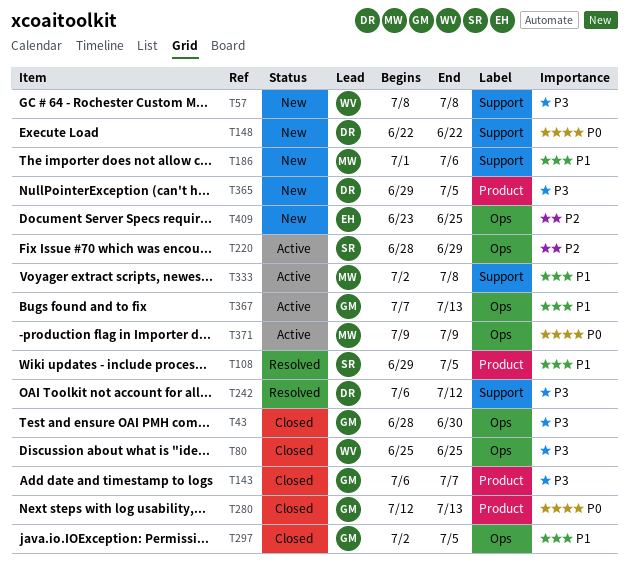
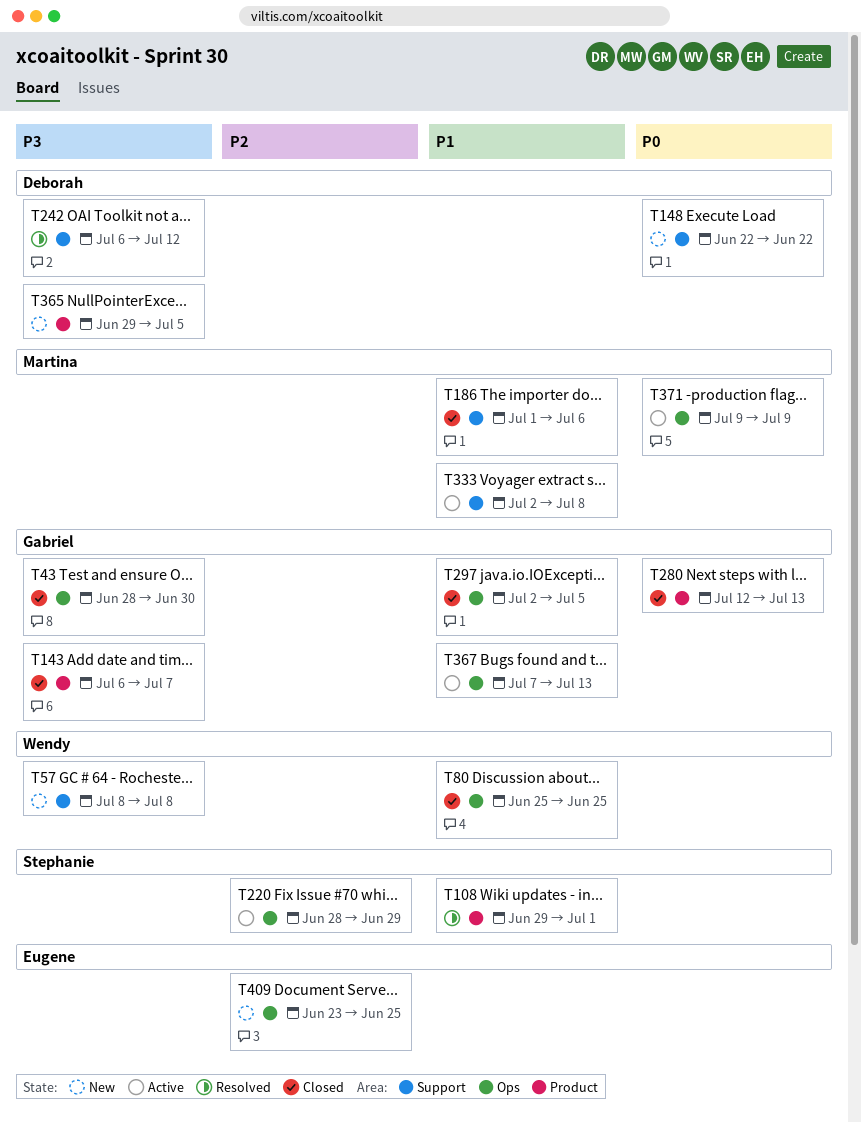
T80, priority: P3 -> P1
T108, due: Jul 5 -> Jul 1
T186, status: New -> Closed

